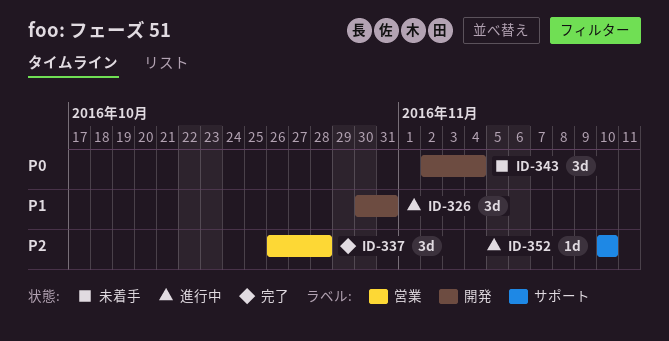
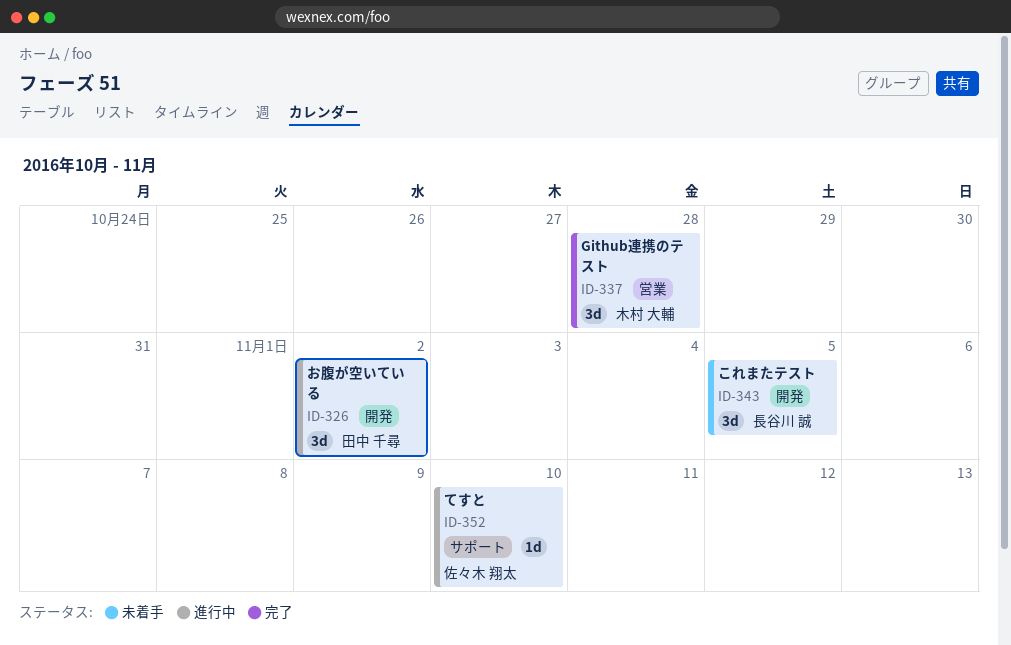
ID-326, due: Oct 31 -> Nov 2
ID-343, due: Nov 4 -> Nov 5

